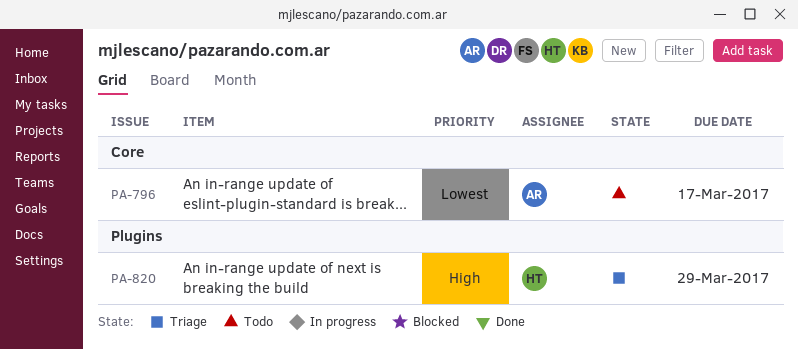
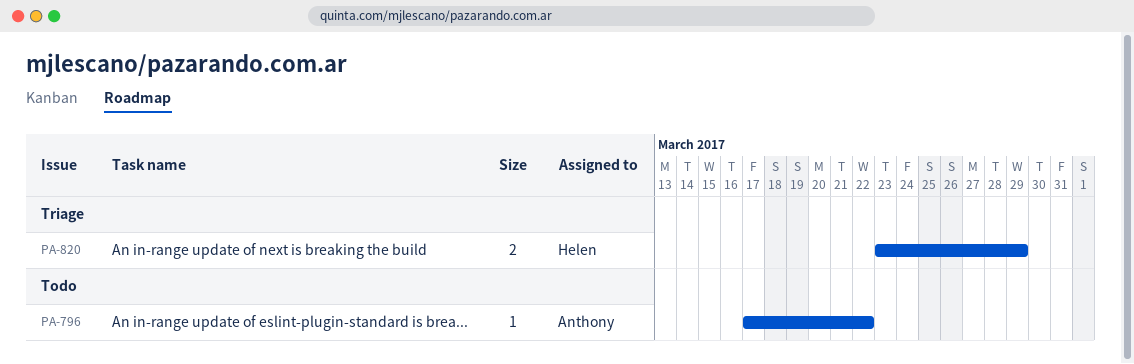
PA-796, due: Mar 17 -> Mar 22

